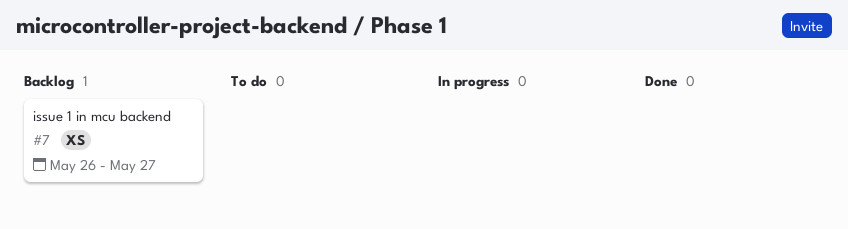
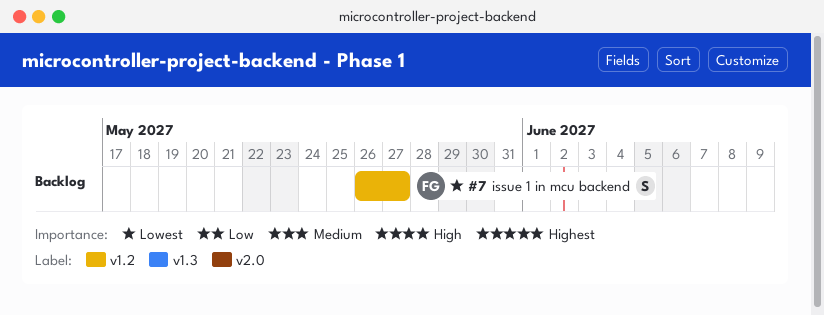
#7, estimate: XS -> S

